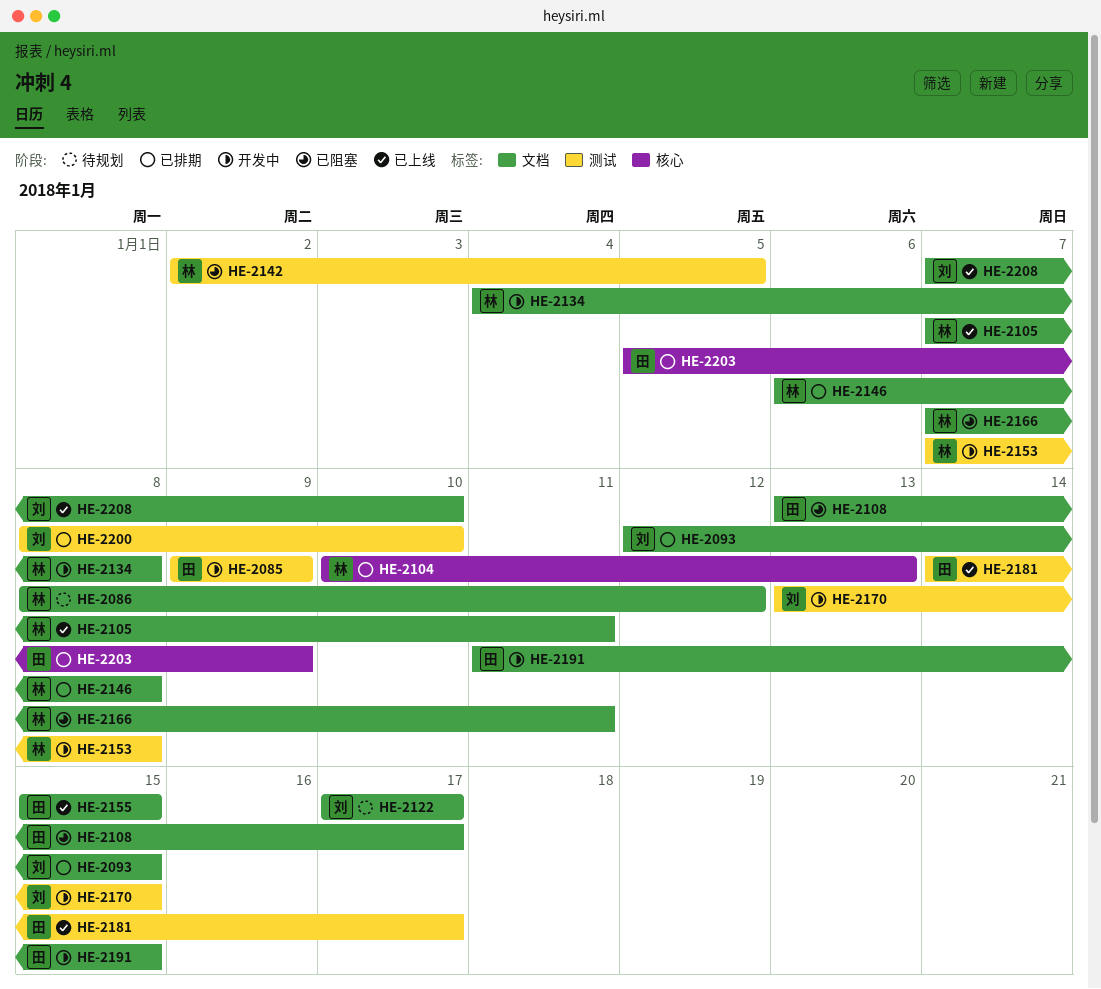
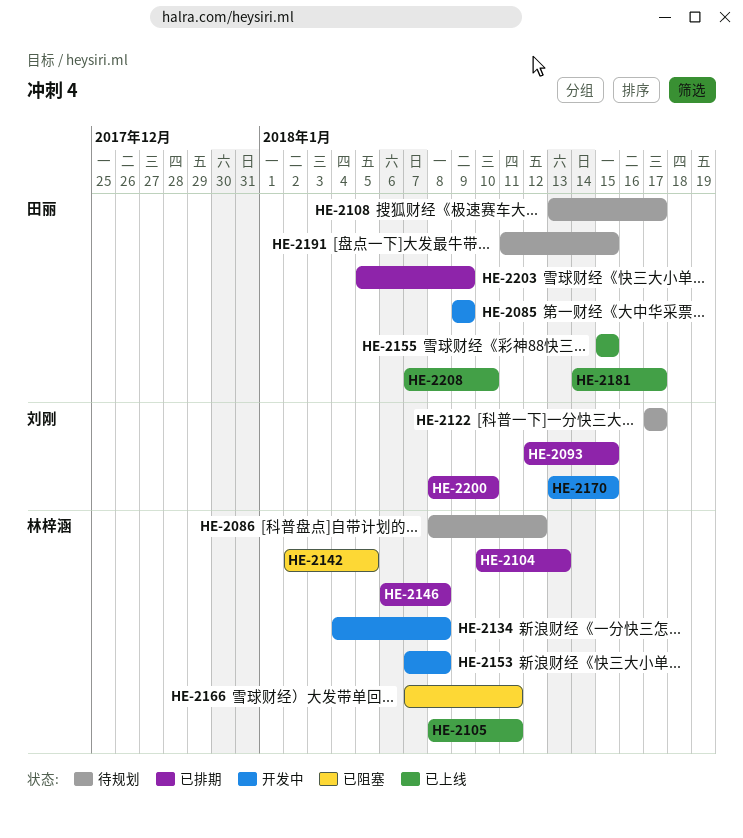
HE-2105, start: Jan 7 -> Jan 8
HE-2108, status: 已阻塞 -> 待规划
HE-2191, status: 开发中 -> 待规划
HE-2208, owner: 刘刚 -> 田丽

